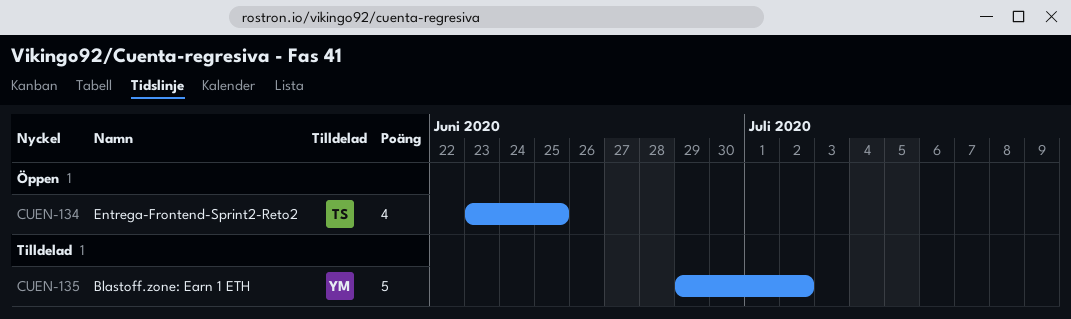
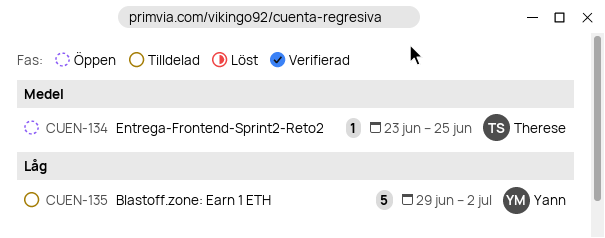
CUEN-134, estimate: 4 -> 1

